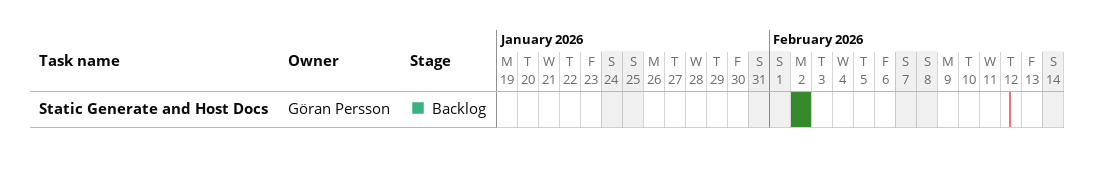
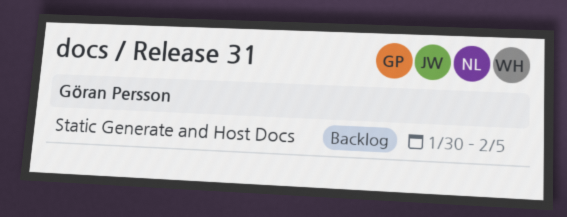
Static Generate and Host Docs, start: Feb 2 -> Jan 30
Static Generate and Host Docs, due: Feb 2 -> Feb 5

